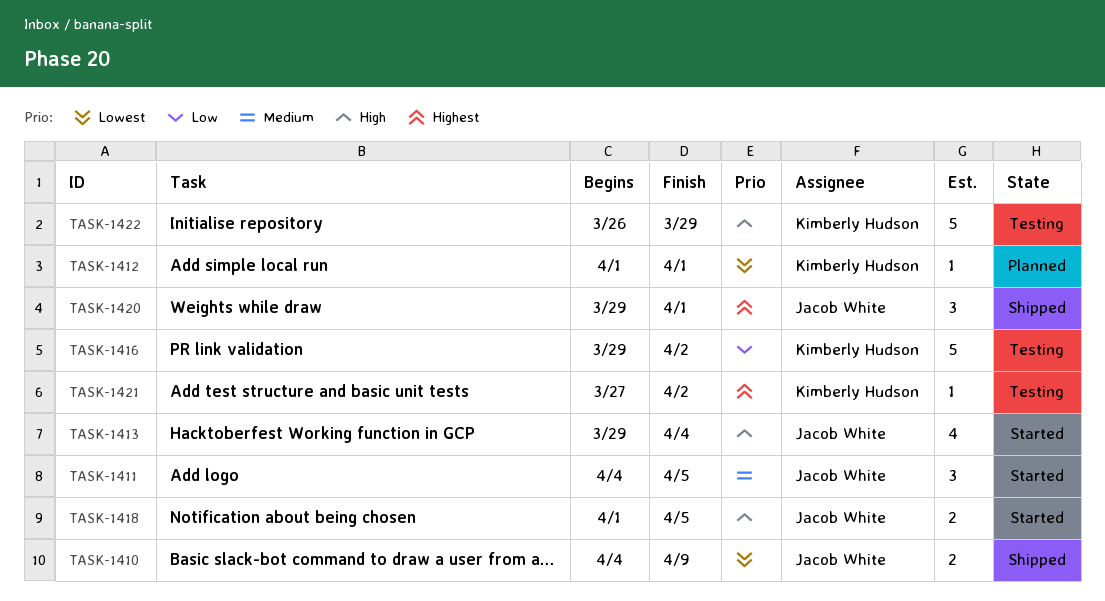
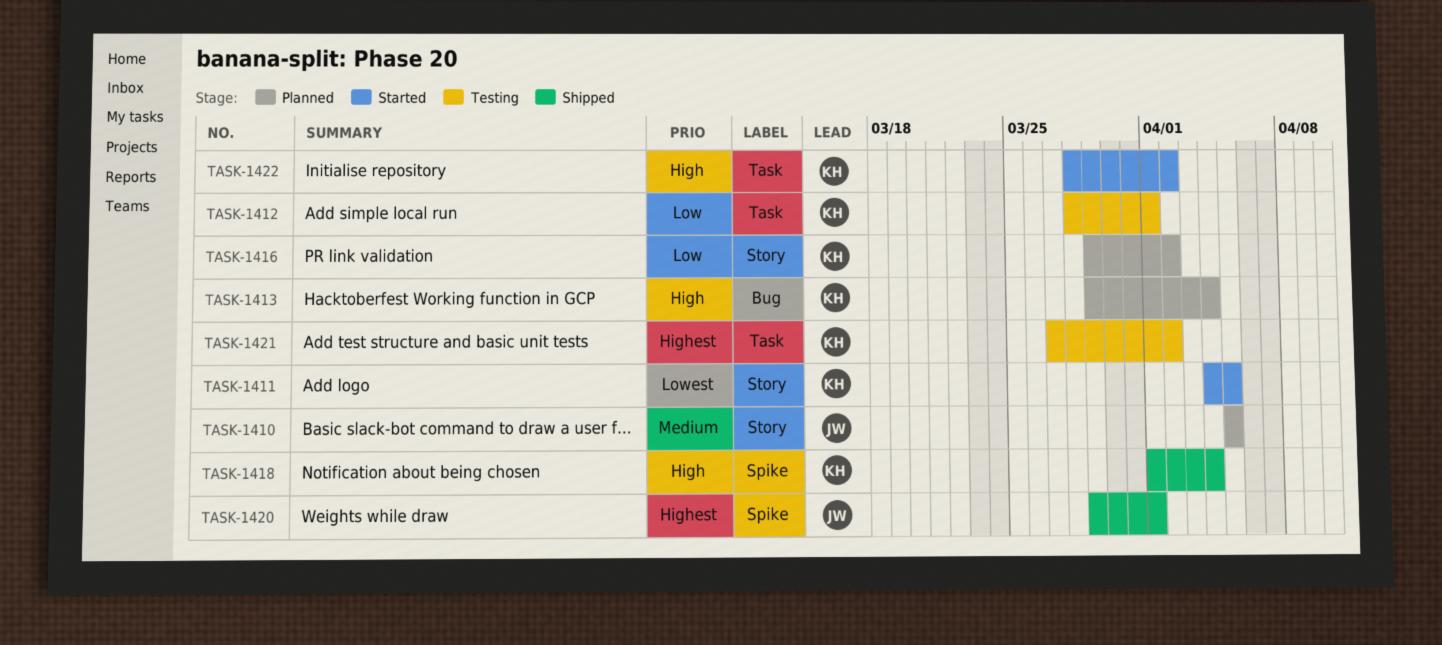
TASK-1410, status: Shipped -> Planned
TASK-1410, priority: Lowest -> Medium
TASK-1410, start: Apr 4 -> Apr 5
TASK-1410, due: Apr 9 -> Apr 5
TASK-1411, owner: Jacob White -> Kimberly Hudson
TASK-1411, priority: Medium -> Lowest
TASK-1412, status: Planned -> Testing
TASK-1412, priority: Lowest -> Low
TASK-1412, start: Apr 1 -> Mar 28
TASK-1413, status: Started -> Planned
TASK-1413, owner: Jacob White -> Kimberly Hudson
TASK-1416, status: Testing -> Planned
TASK-1418, status: Started -> Shipped
TASK-1418, owner: Jacob White -> Kimberly Hudson
TASK-1418, due: Apr 5 -> Apr 4
TASK-1422, status: Testing -> Started
TASK-1422, start: Mar 26 -> Mar 28
TASK-1422, due: Mar 29 -> Apr 2

